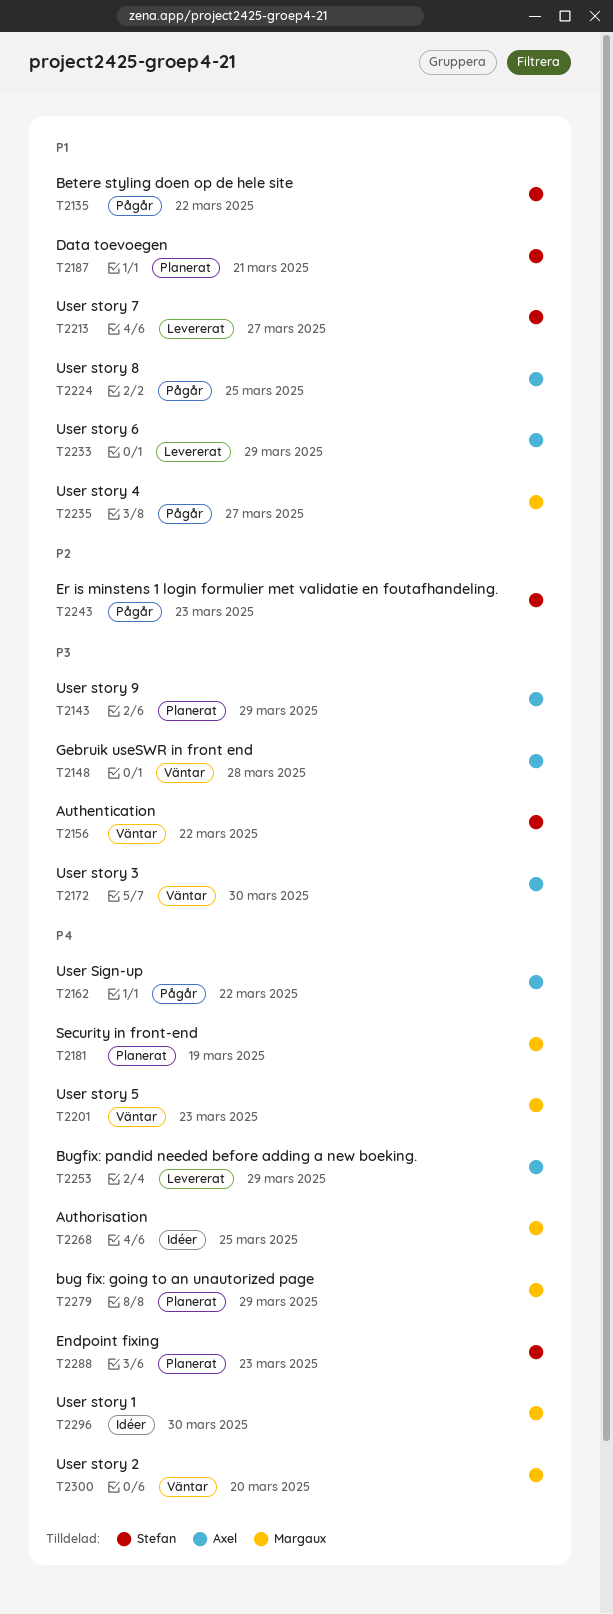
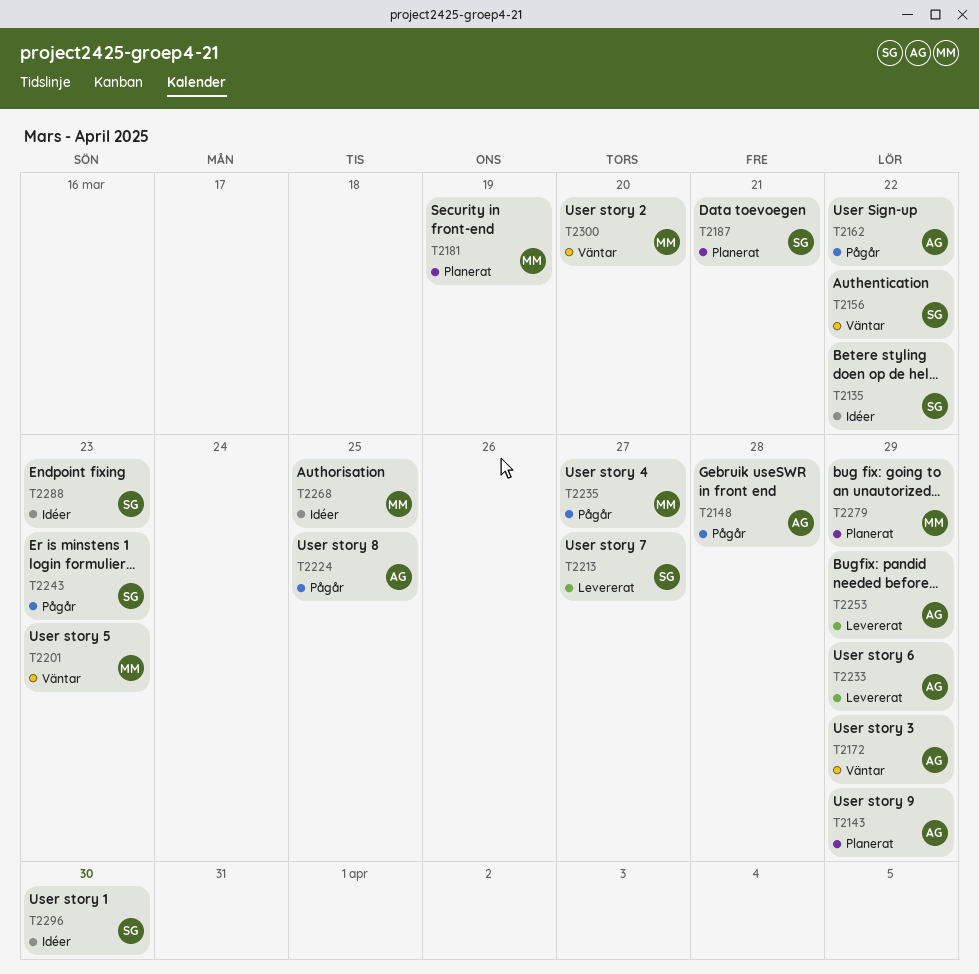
T2135, status: Pågår -> Idéer
T2148, status: Väntar -> Pågår
T2172, due: Mar 30 -> Mar 29
T2288, status: Planerat -> Idéer
T2296, owner: Margaux -> Stefan

